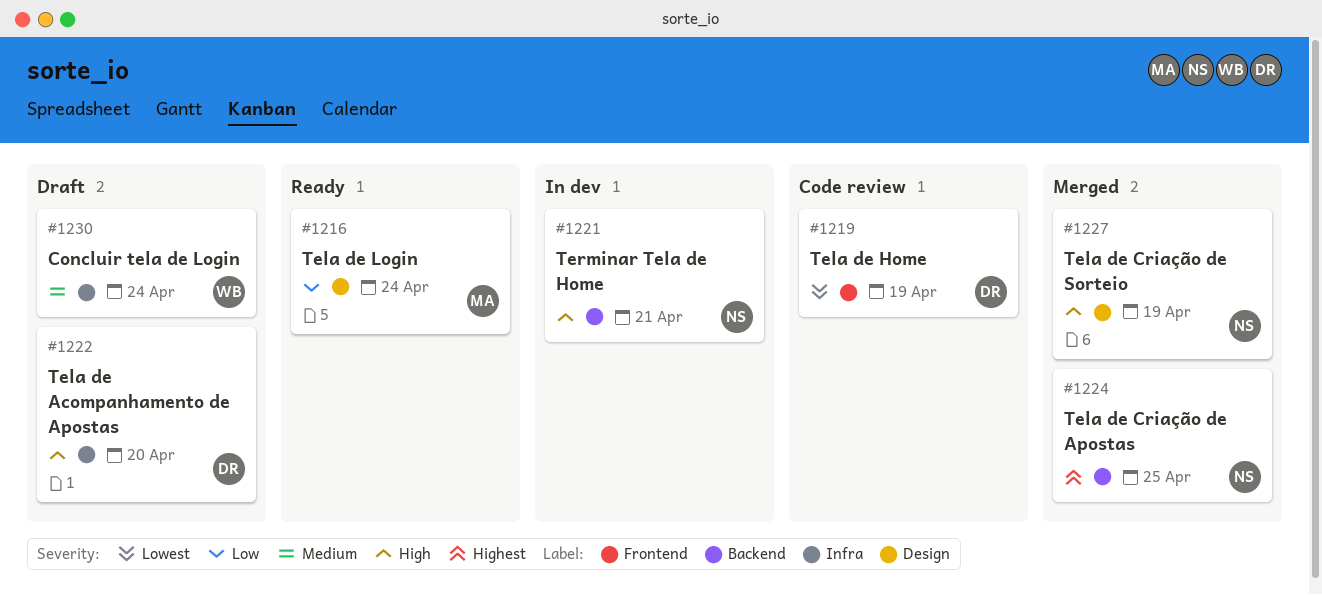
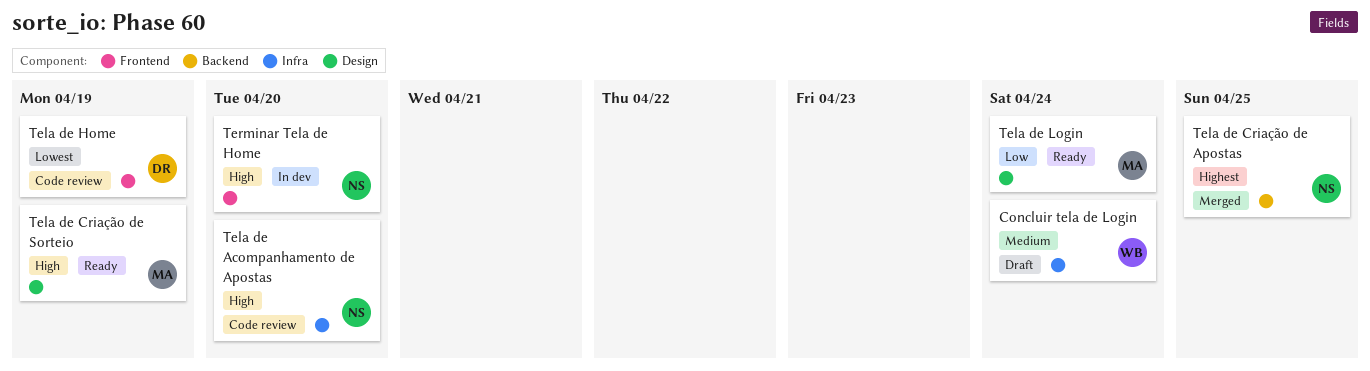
Tela de Acompanhamento de Apostas, status: Draft -> Code review
Tela de Acompanhamento de Apostas, owner: DR -> NS
Tela de Criação de Sorteio, status: Merged -> Ready
Tela de Criação de Sorteio, owner: NS -> MA
Terminar Tela de Home, label: Backend -> Frontend
Terminar Tela de Home, due: Apr 21 -> Apr 20

